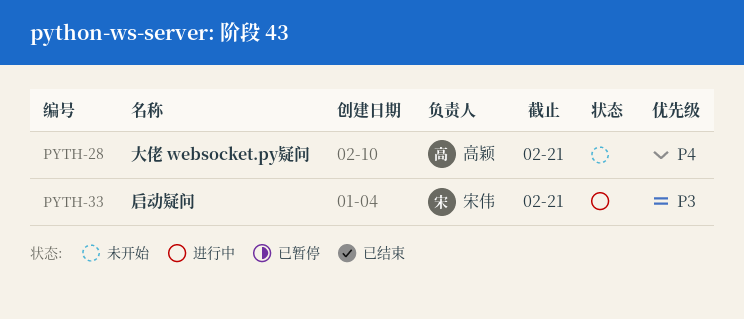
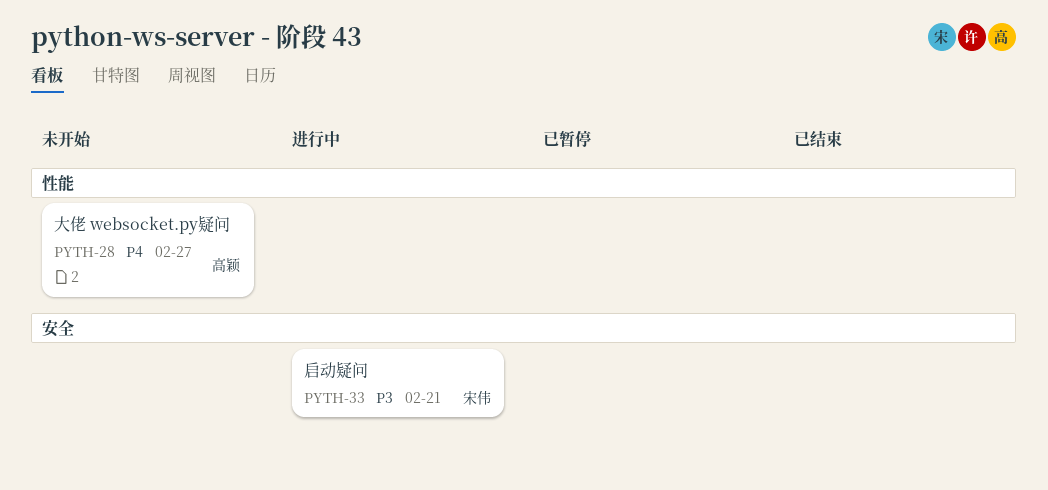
PYTH-28, due: Feb 21 -> Feb 27

